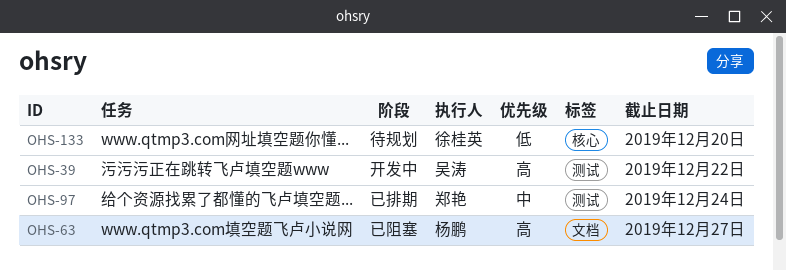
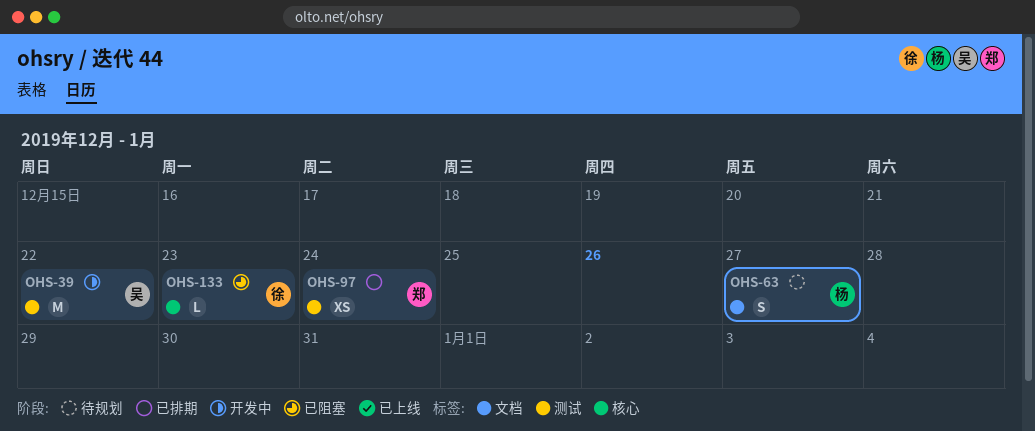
OHS-63, status: 已阻塞 -> 待规划
OHS-133, status: 待规划 -> 已阻塞
OHS-133, due: Dec 20 -> Dec 23

